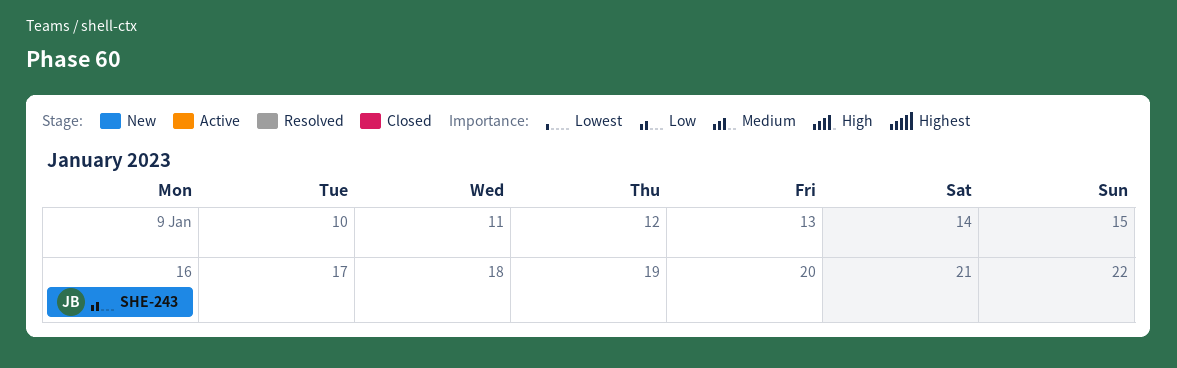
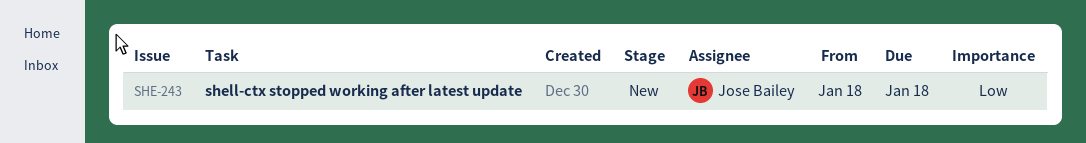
SHE-243, start: Jan 16 -> Jan 18
SHE-243, due: Jan 16 -> Jan 18

